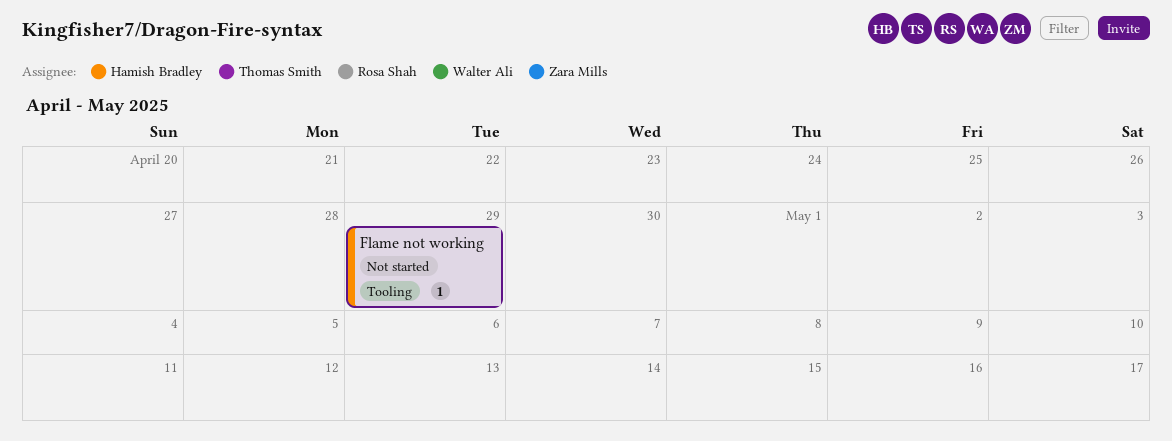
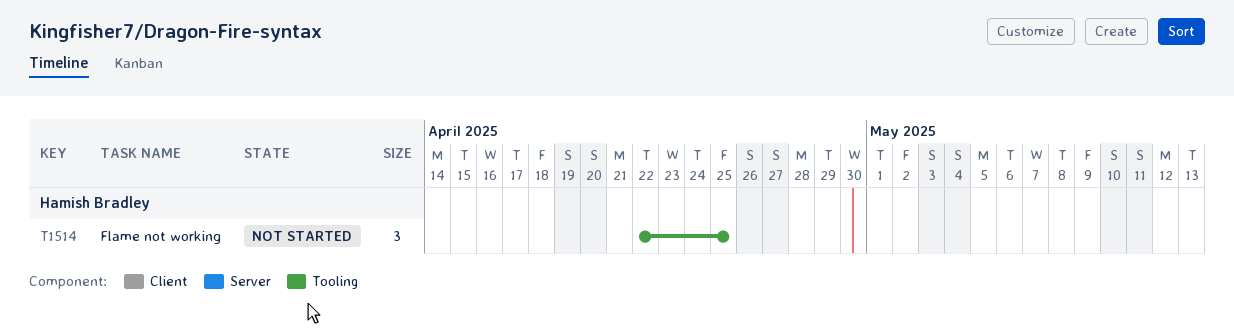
Flame not working, estimate: 1 -> 3
Flame not working, due: Apr 29 -> Apr 25

